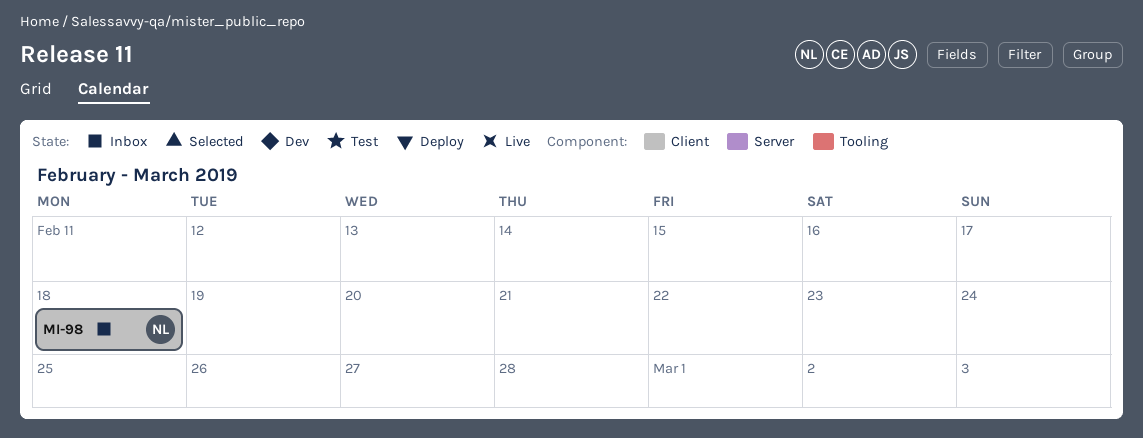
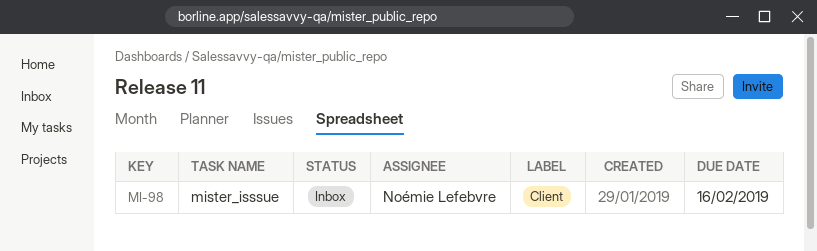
MI-98, due: Feb 18 -> Feb 16

